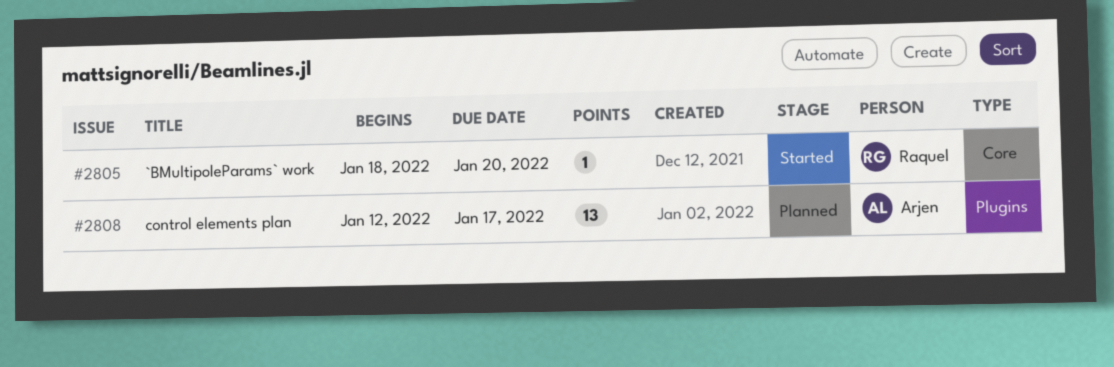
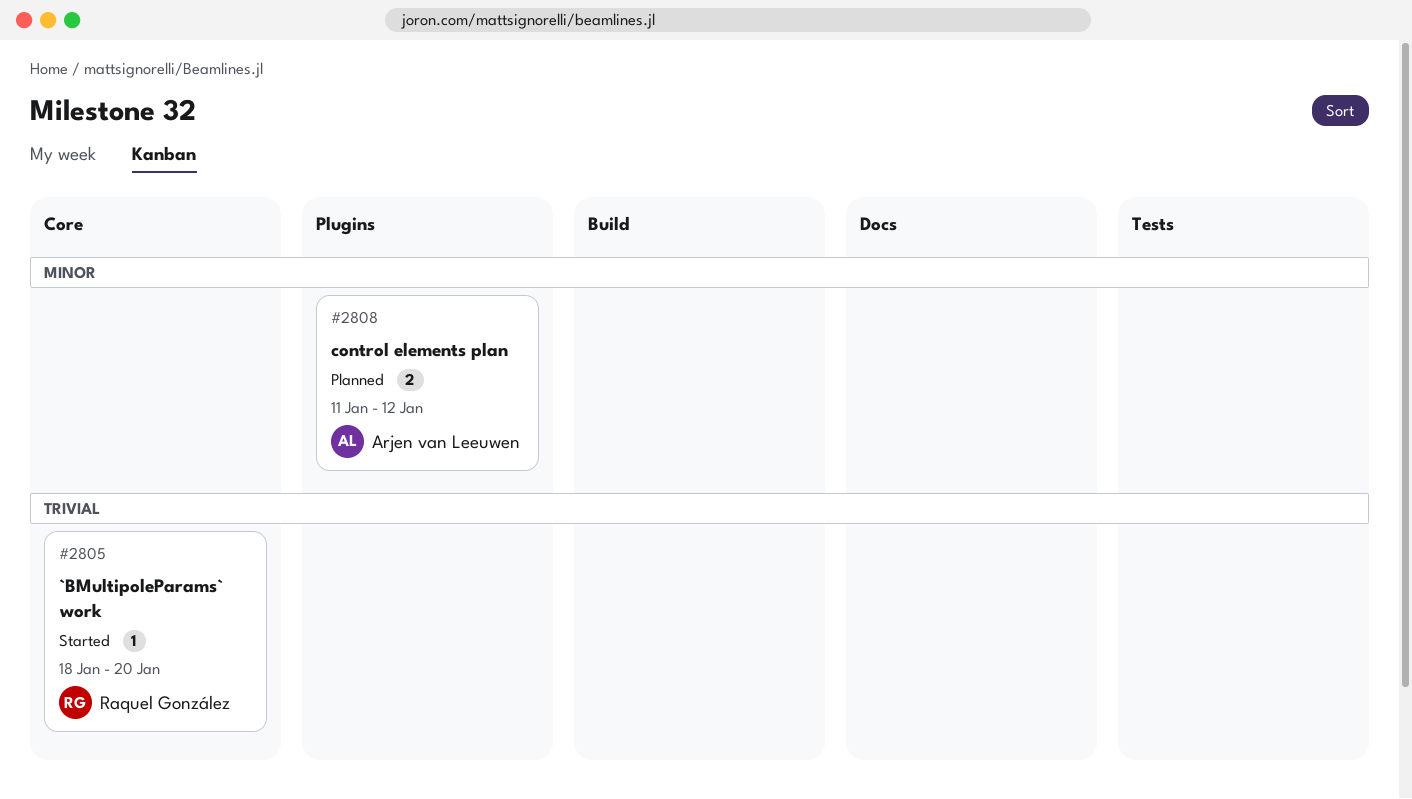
#2808, estimate: 13 -> 2
#2808, start: Jan 12 -> Jan 11
#2808, due: Jan 17 -> Jan 12

